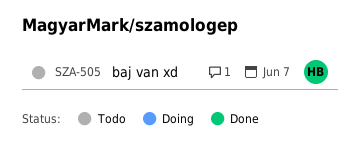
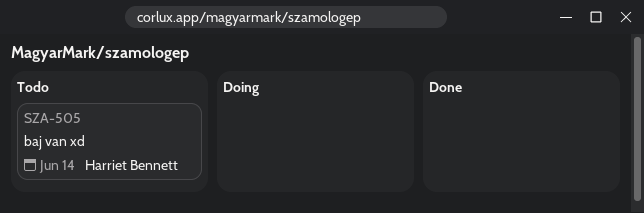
SZA-505, due: Jun 7 -> Jun 14

